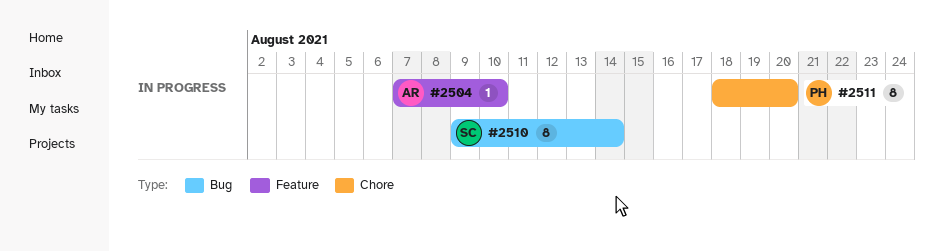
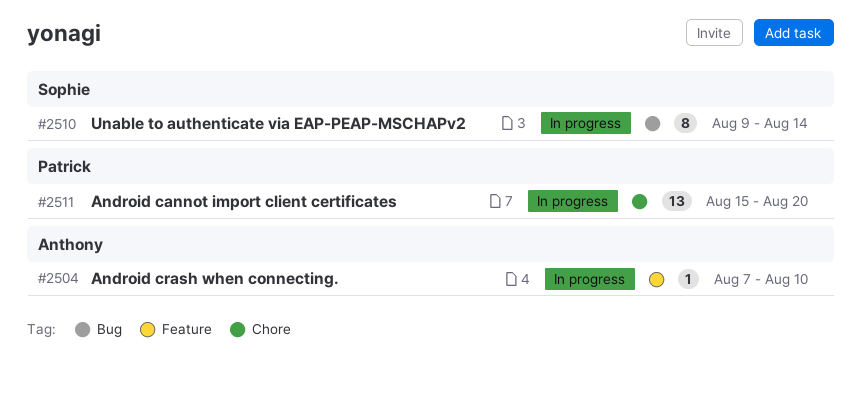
#2511, estimate: 8 -> 13
#2511, start: Aug 18 -> Aug 15

